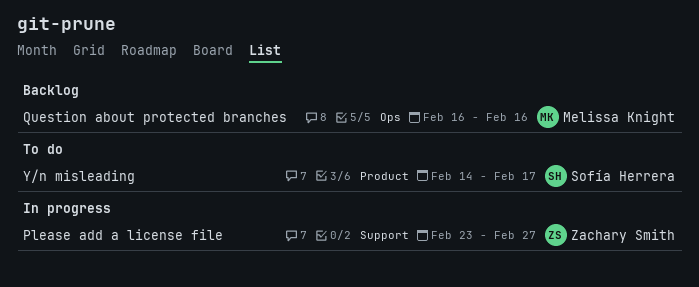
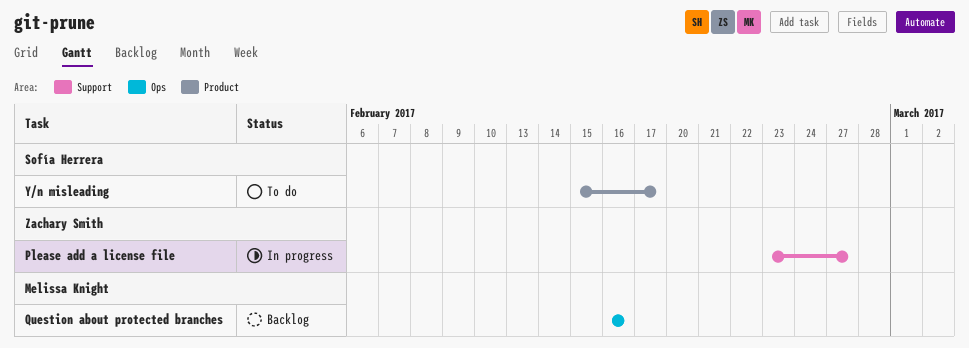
Y/n misleading, start: Feb 14 -> Feb 15

